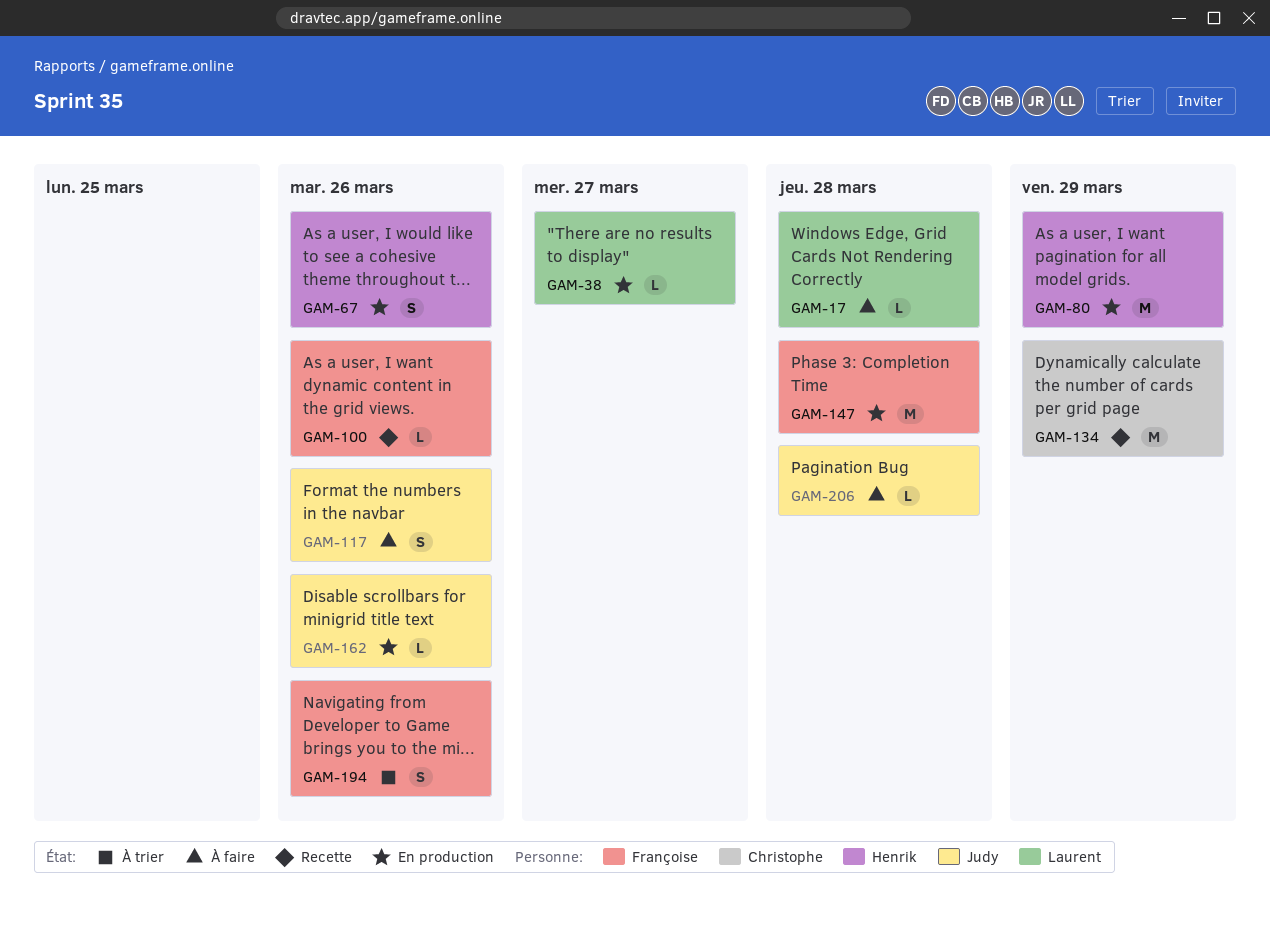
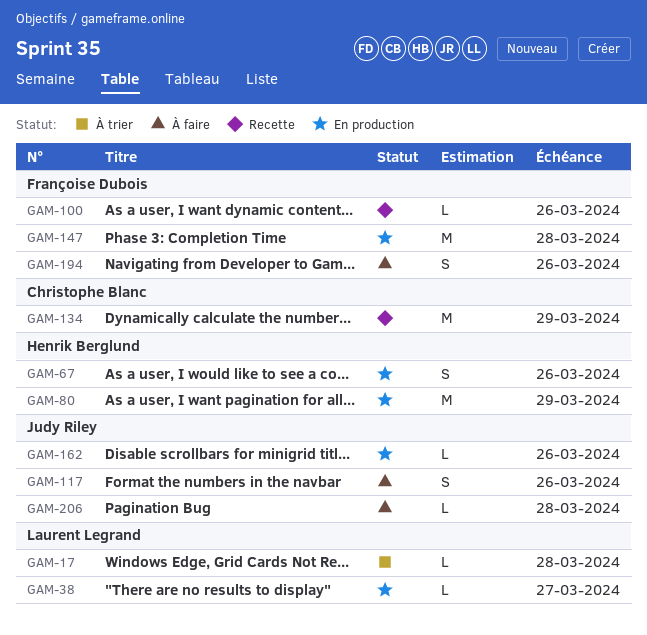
GAM-17, status: À faire -> À trier
GAM-194, status: À trier -> À faire

